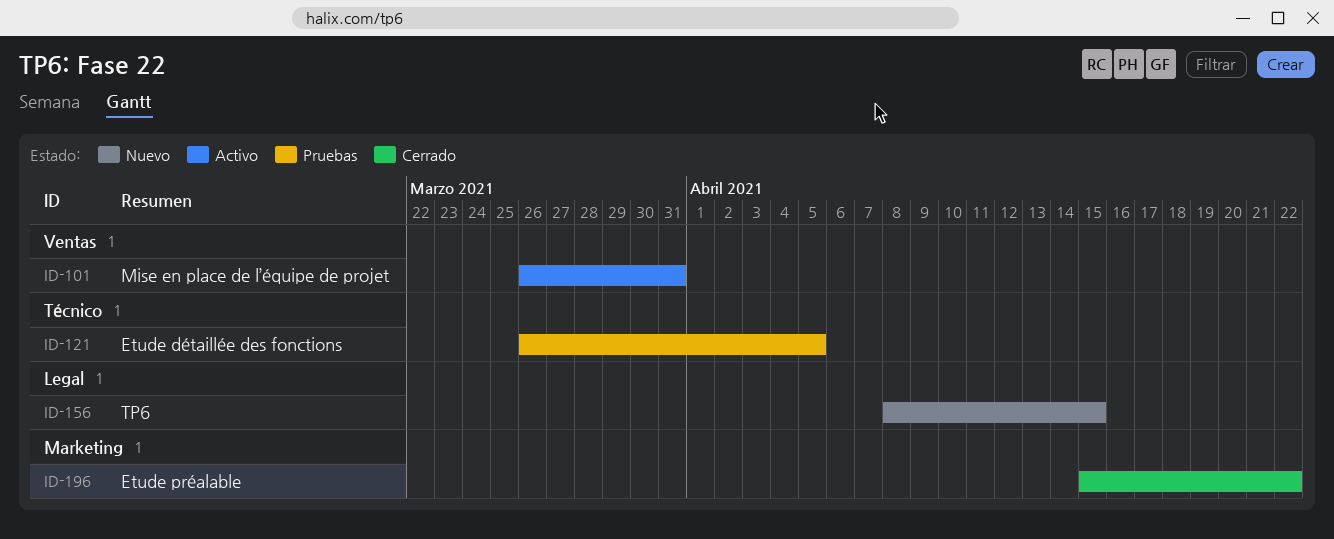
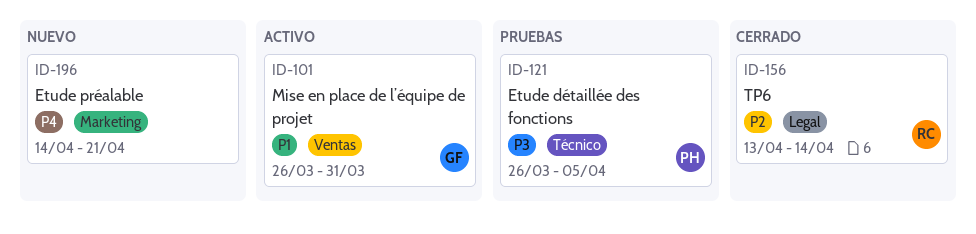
ID-156, status: Nuevo -> Cerrado
ID-156, start: Apr 8 -> Apr 13
ID-156, due: Apr 15 -> Apr 14
ID-196, status: Cerrado -> Nuevo
ID-196, start: Apr 15 -> Apr 14
ID-196, due: Apr 22 -> Apr 21

